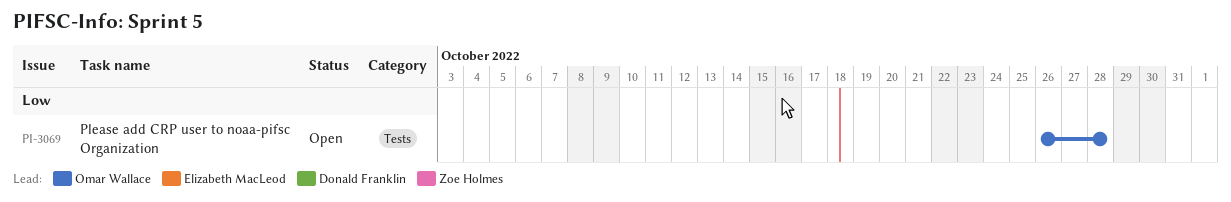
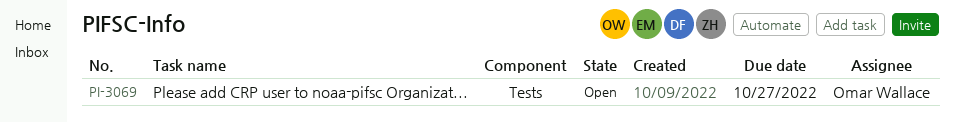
PI-3069, due: Oct 28 -> Oct 27

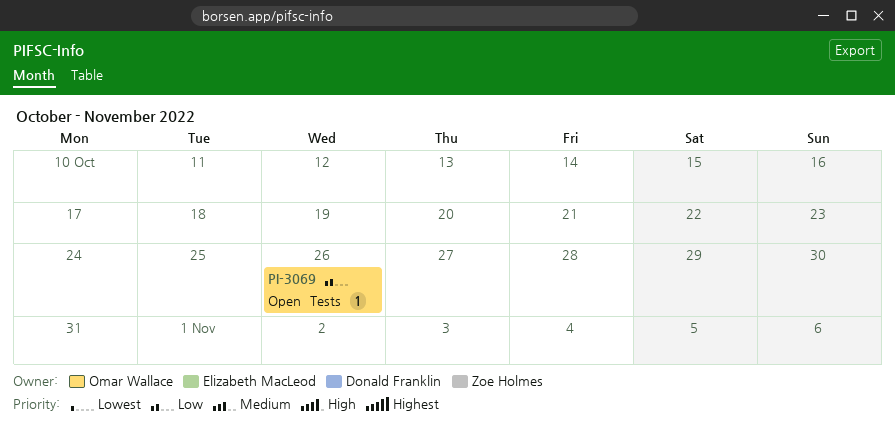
PI-3069, due: Oct 27 -> Oct 26

